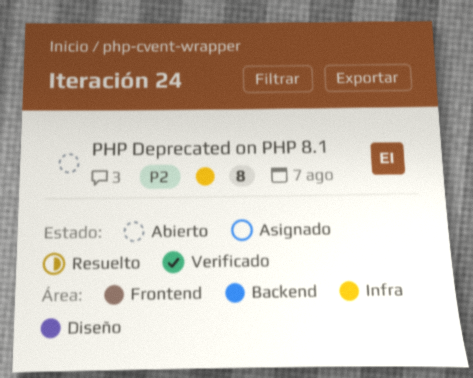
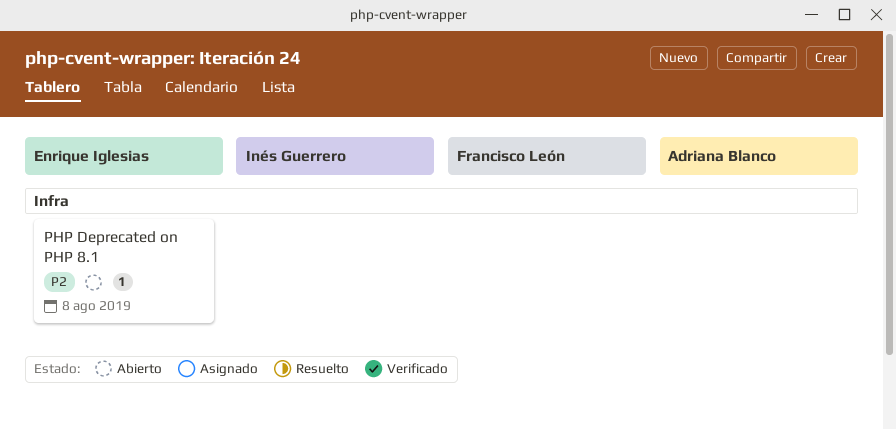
PHP Deprecated on PHP 8.1, estimate: 8 -> 1
PHP Deprecated on PHP 8.1, due: Aug 7 -> Aug 8

